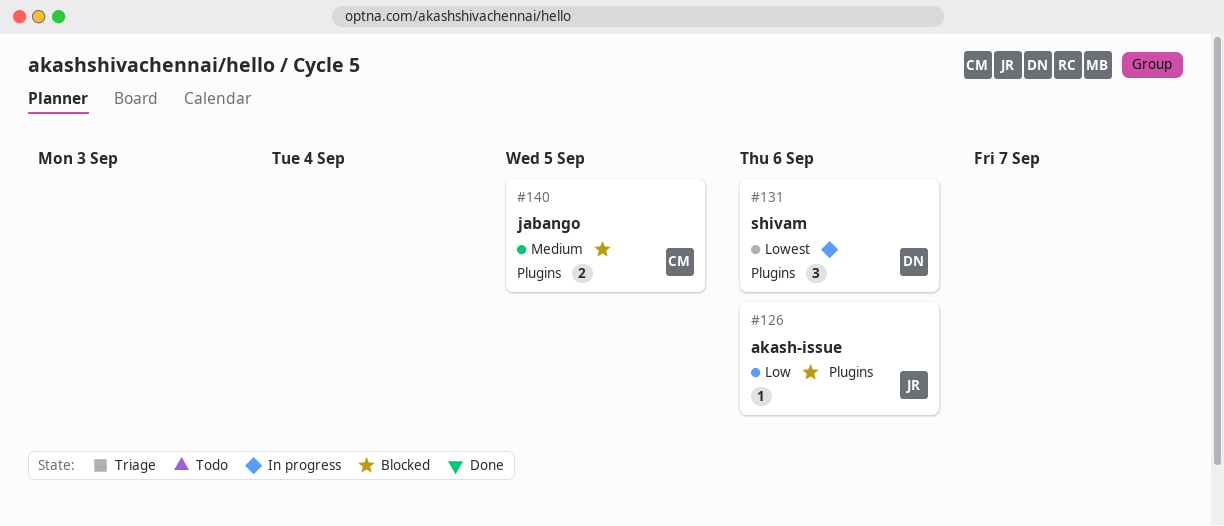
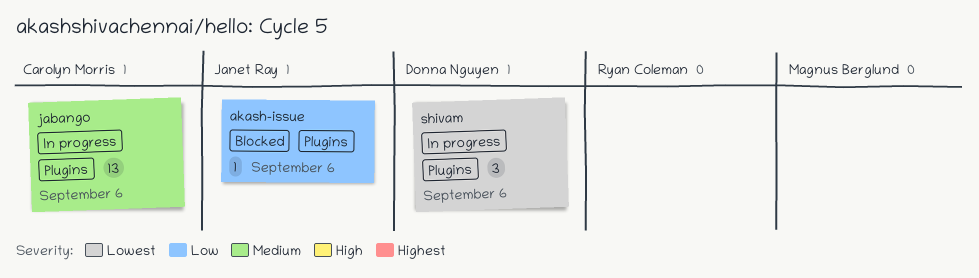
jabango, status: Blocked -> In progress
jabango, estimate: 2 -> 13
jabango, due: Sep 5 -> Sep 6

